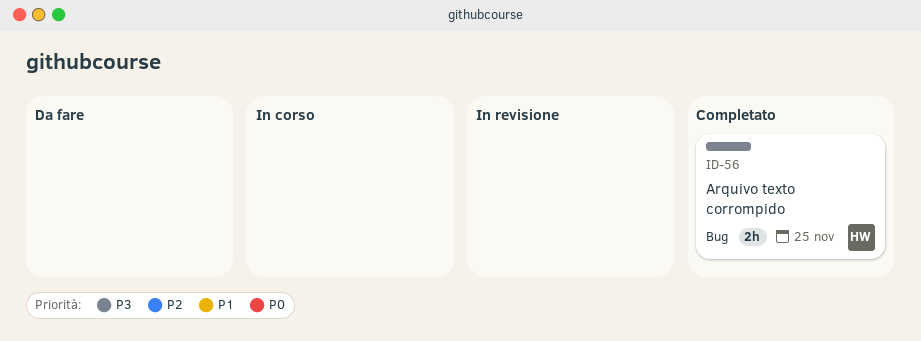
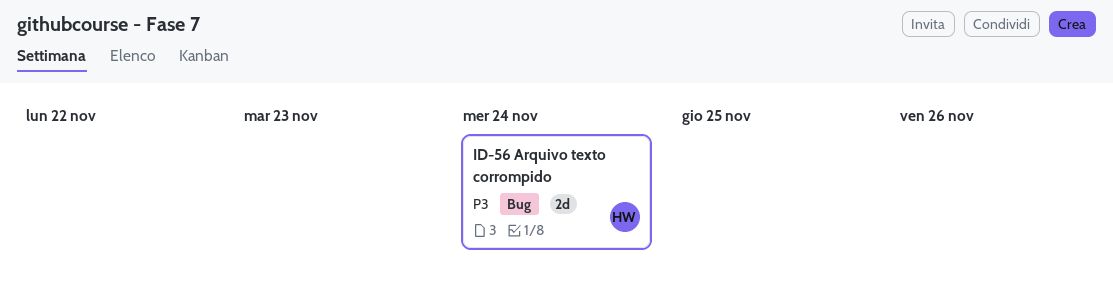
ID-56, estimate: 2h -> 2d
ID-56, due: Nov 25 -> Nov 24

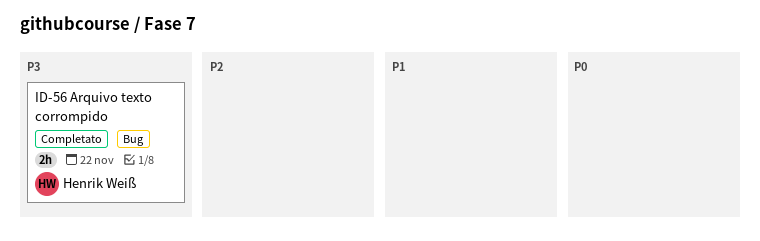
ID-56, estimate: 2d -> 2h
ID-56, due: Nov 24 -> Nov 22

